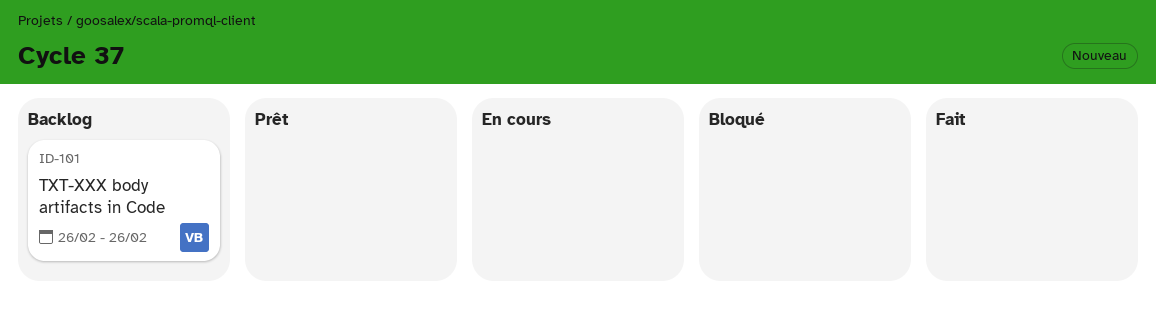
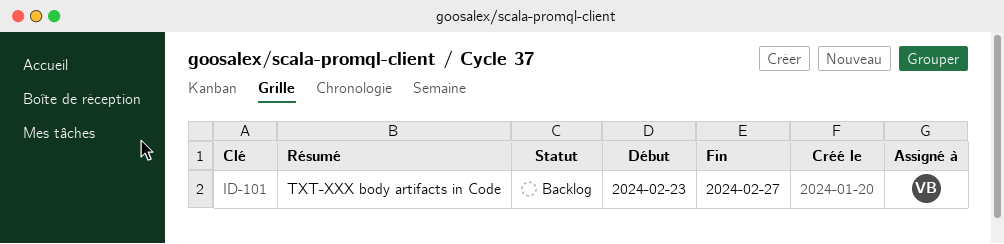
ID-101, start: Feb 26 -> Feb 23
ID-101, due: Feb 26 -> Feb 27

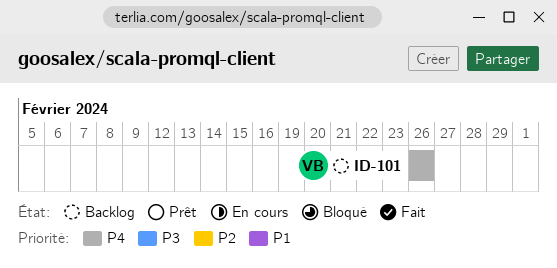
ID-101, start: Feb 23 -> Feb 26
ID-101, due: Feb 27 -> Feb 26

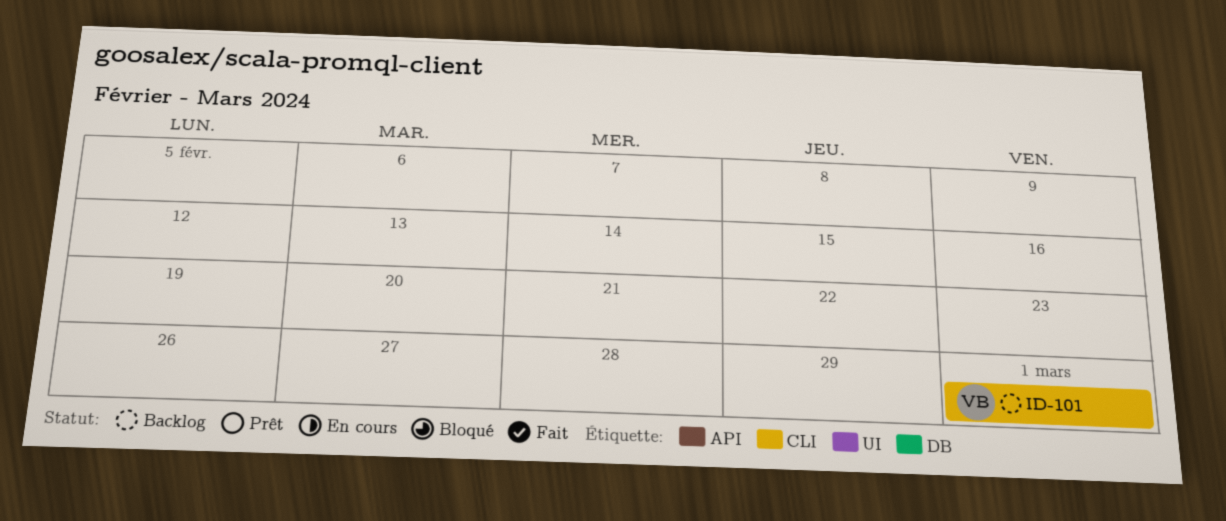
ID-101, start: Feb 26 -> Mar 1
ID-101, due: Feb 26 -> Mar 1

